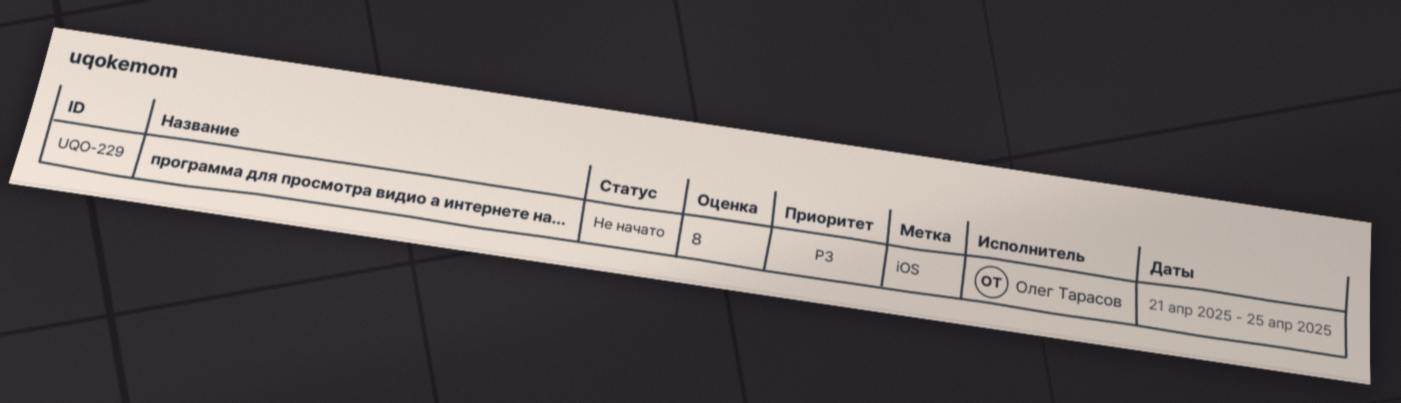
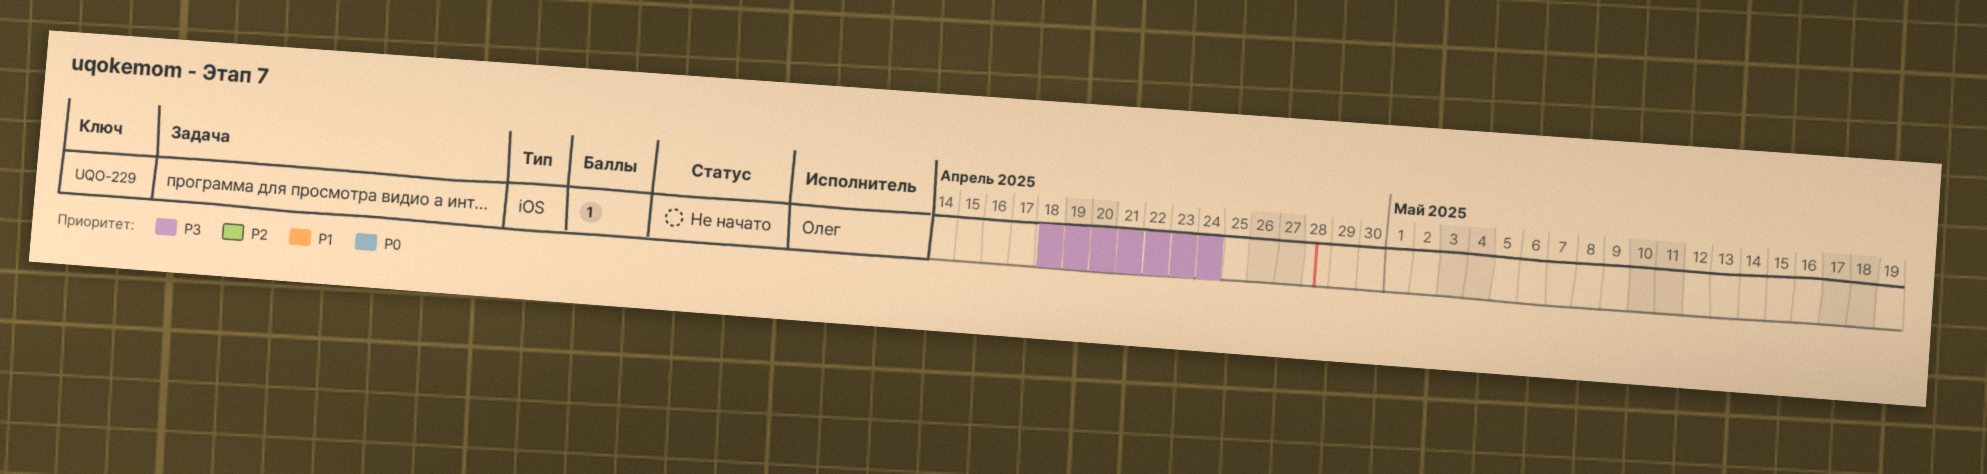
UQO-229, estimate: 8 -> 1
UQO-229, start: Apr 21 -> Apr 18
UQO-229, due: Apr 25 -> Apr 24

